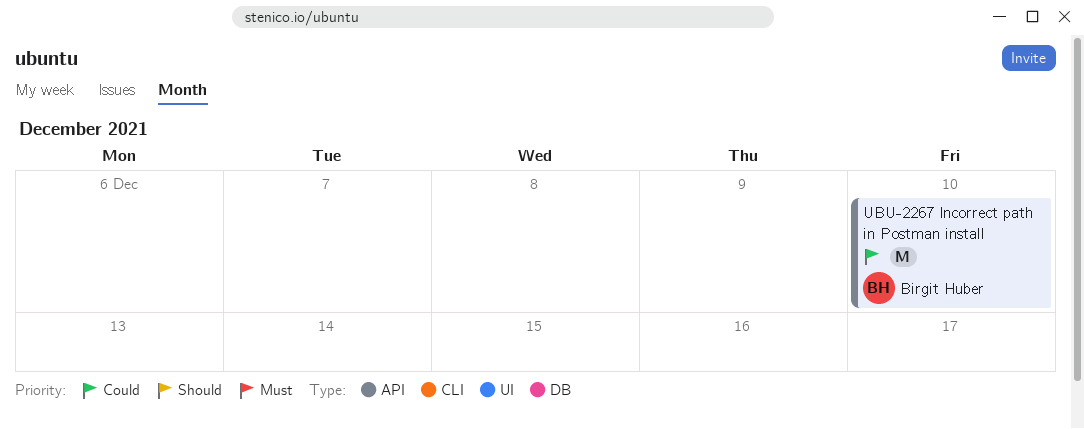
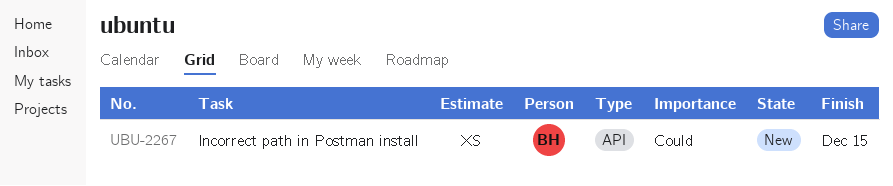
UBU-2267, estimate: M -> XS
UBU-2267, due: Dec 10 -> Dec 15

